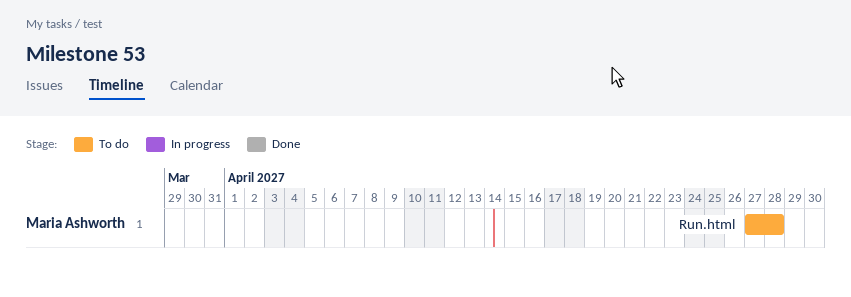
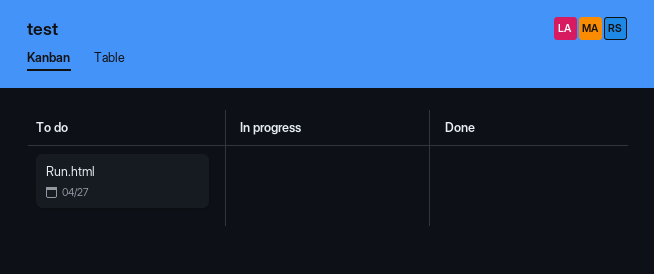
Run.html, due: Apr 28 -> Apr 27

